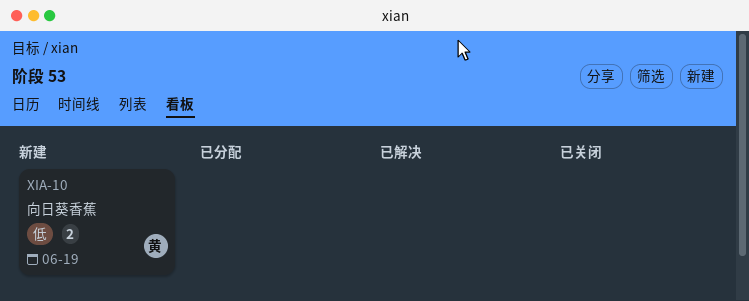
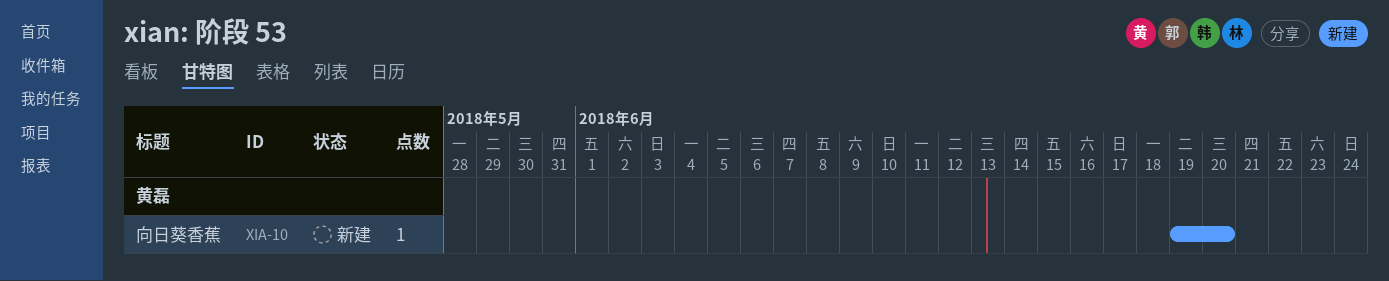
XIA-10, estimate: 2 -> 1
XIA-10, due: Jun 19 -> Jun 20

